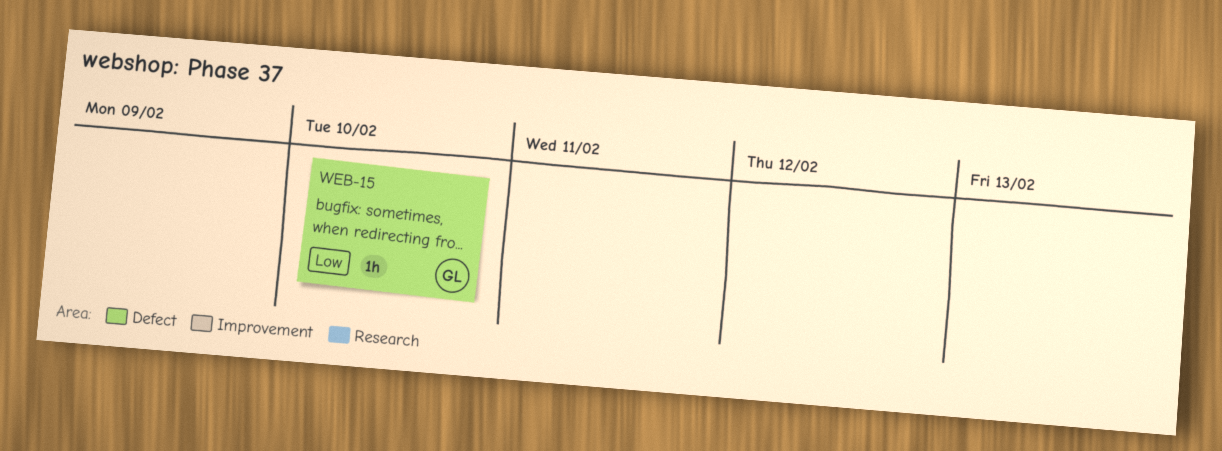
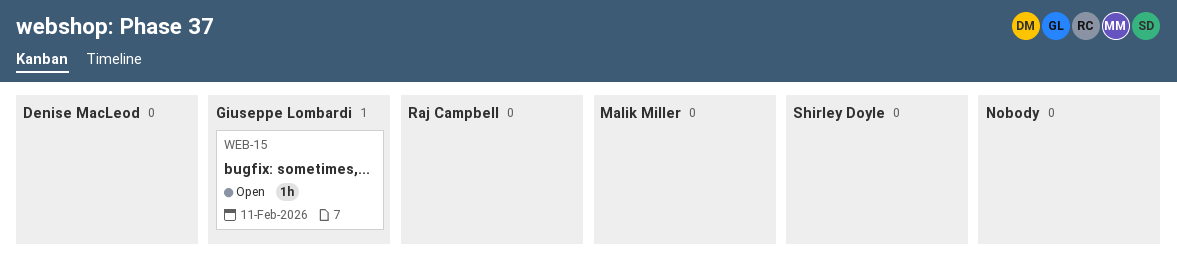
WEB-15, due: Feb 10 -> Feb 11

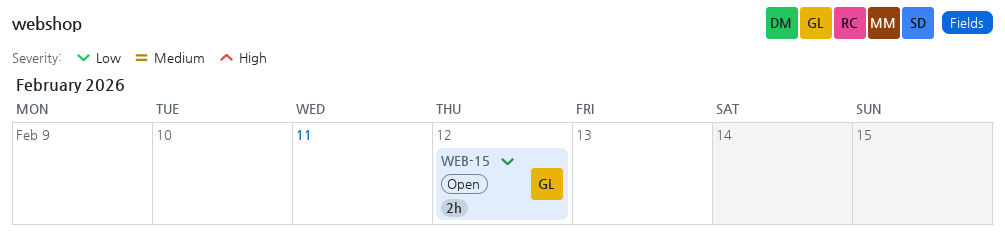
WEB-15, estimate: 1h -> 2h
WEB-15, due: Feb 11 -> Feb 12

